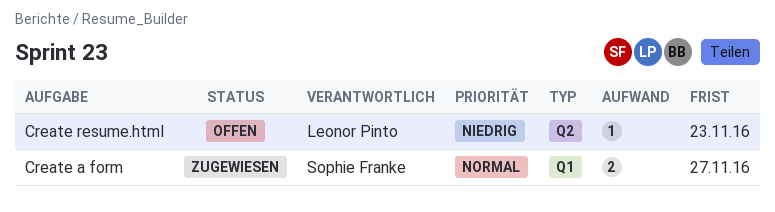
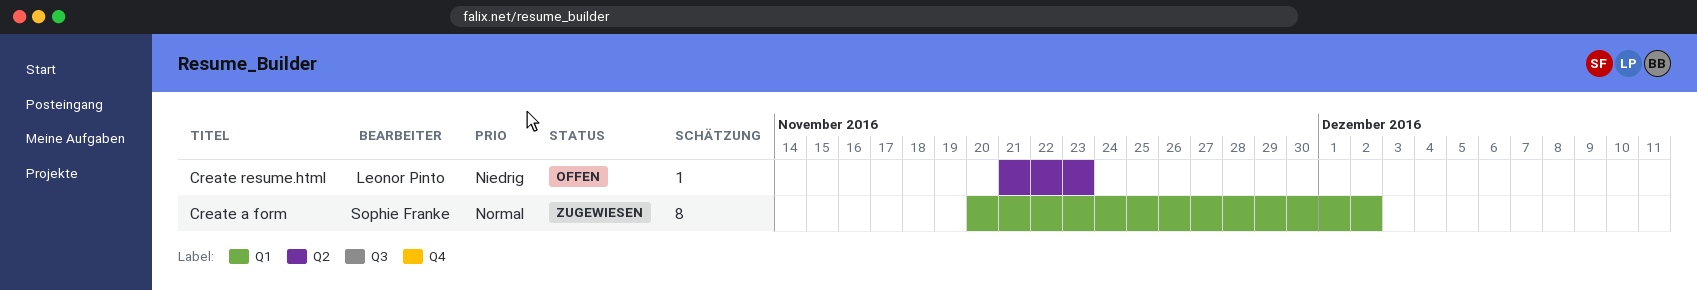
Create a form, estimate: 2 -> 8
Create a form, due: Nov 27 -> Dec 2

